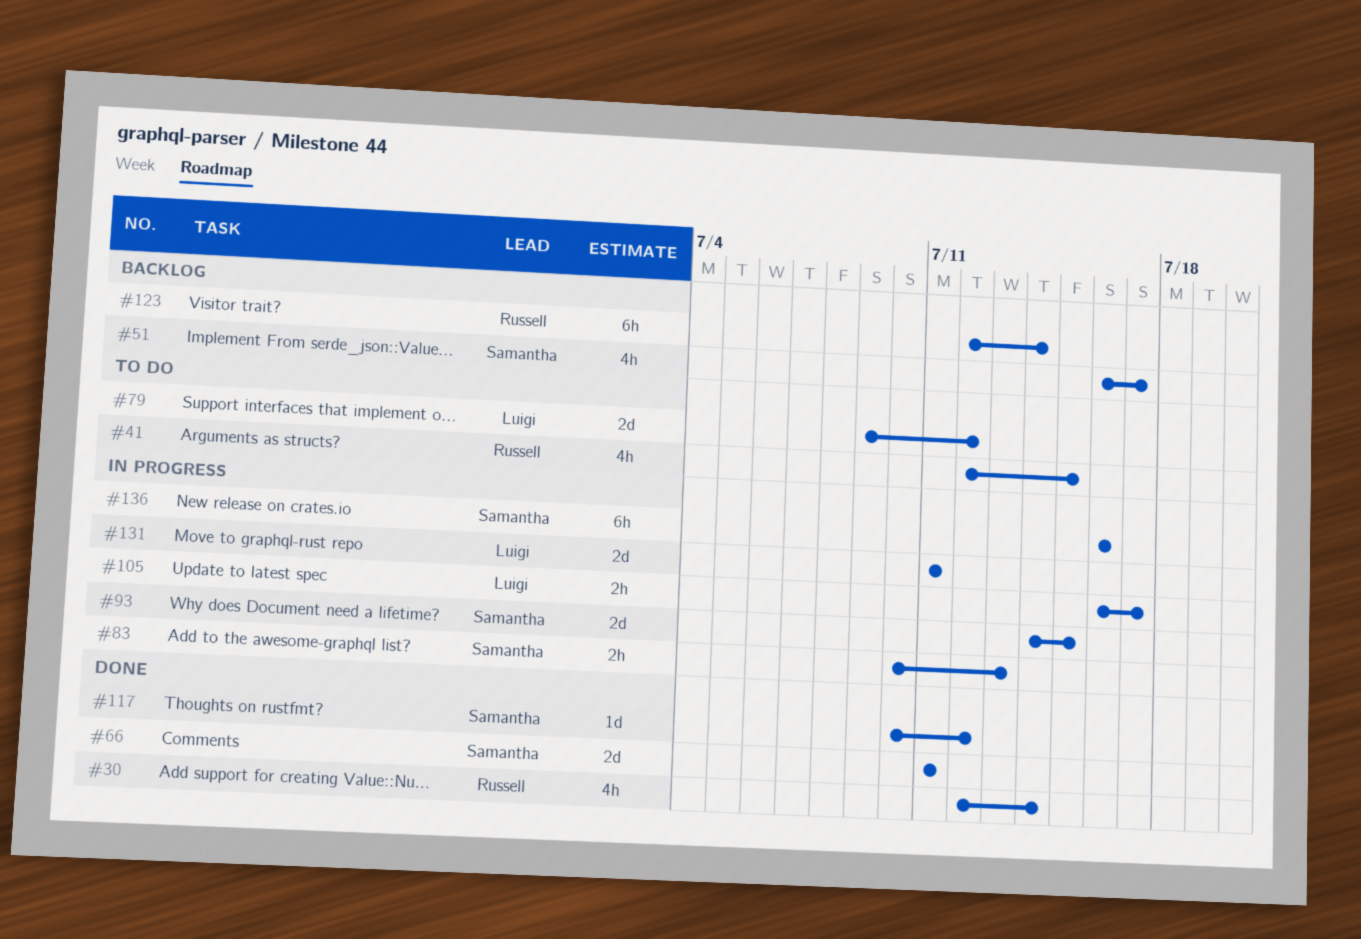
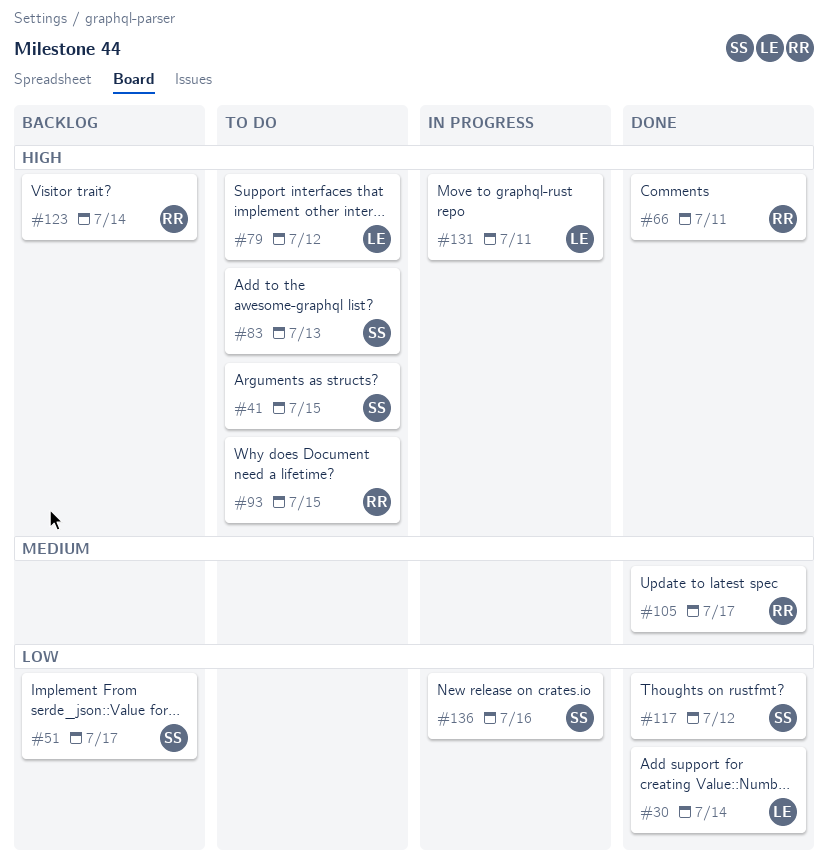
#30, owner: Russell -> Luigi
#41, owner: Russell -> Samantha
#66, owner: Samantha -> Russell
#83, status: In progress -> To do
#93, status: In progress -> To do
#93, owner: Samantha -> Russell
#105, status: In progress -> Done
#105, owner: Luigi -> Russell

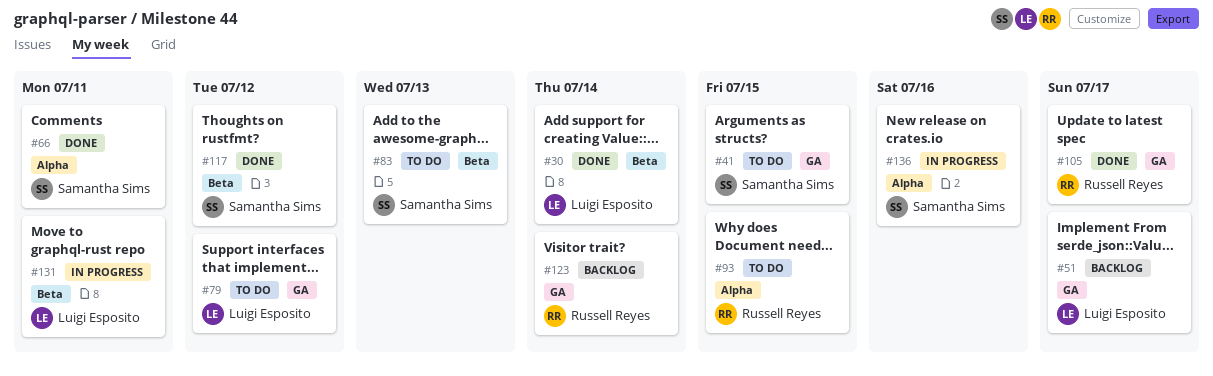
#51, owner: Samantha Sims -> Luigi Esposito
#66, owner: Russell Reyes -> Samantha Sims

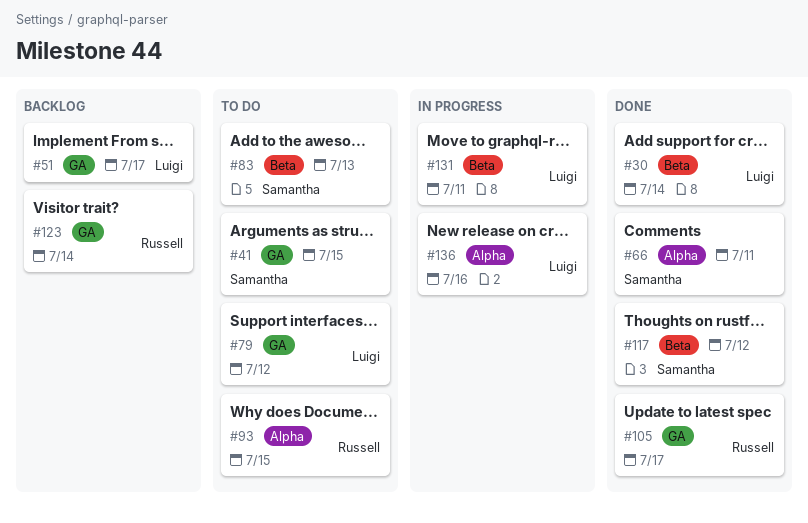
#136, owner: Samantha Sims -> Luigi Esposito

